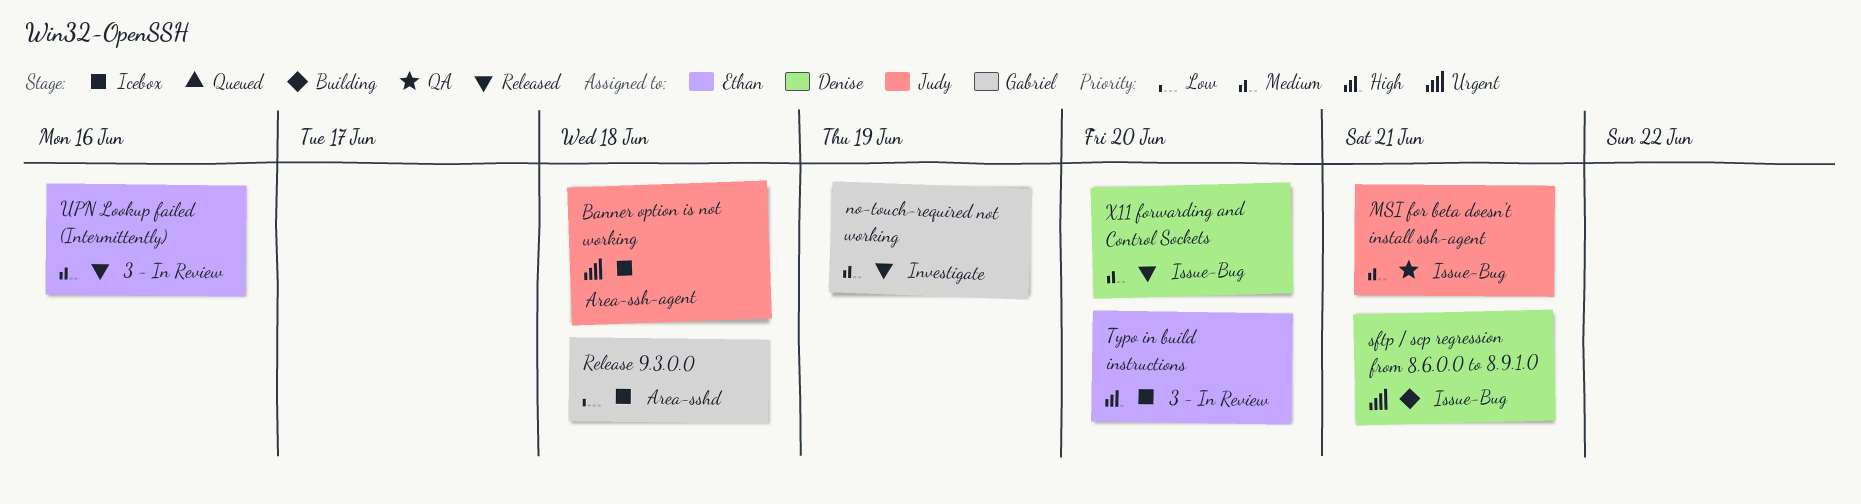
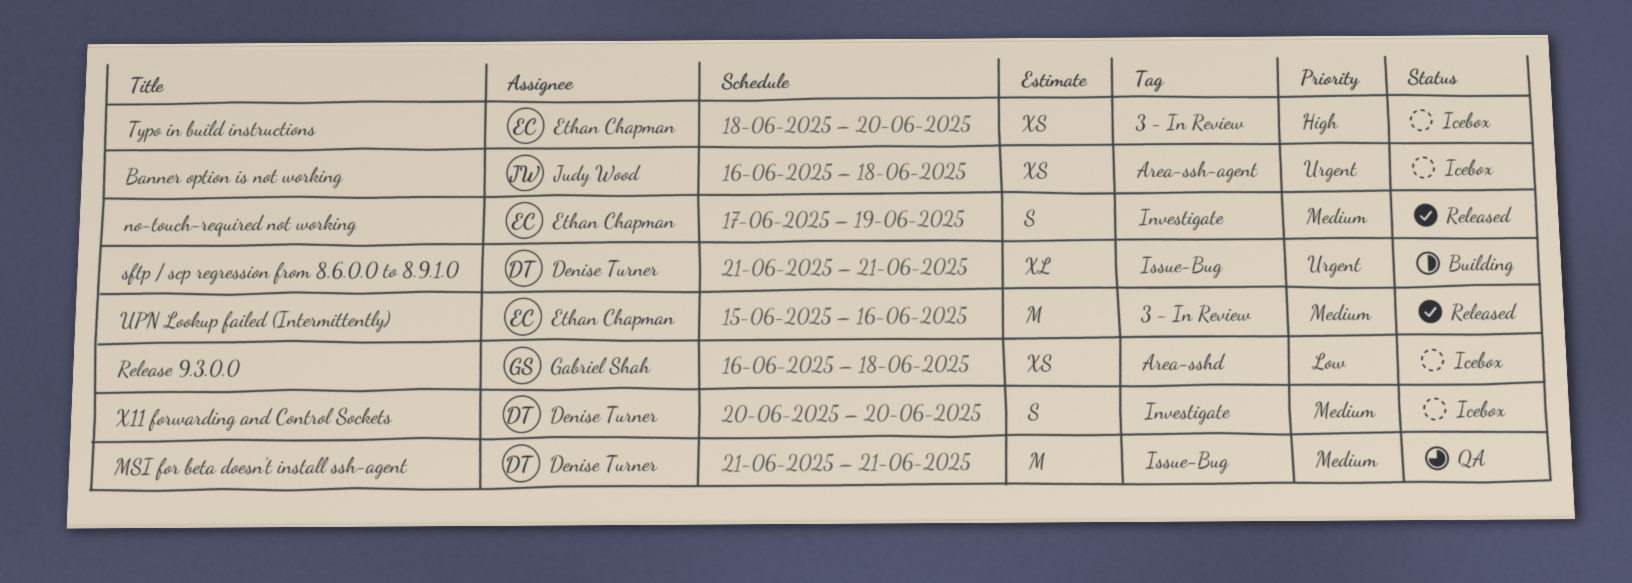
MSI for beta doesn't install ssh-agent, owner: Judy Wood -> Denise Turner
no-touch-required not working, owner: Gabriel Shah -> Ethan Chapman
X11 forwarding and Control Sockets, status: Released -> Icebox
X11 forwarding and Control Sockets, label: Issue-Bug -> Investigate

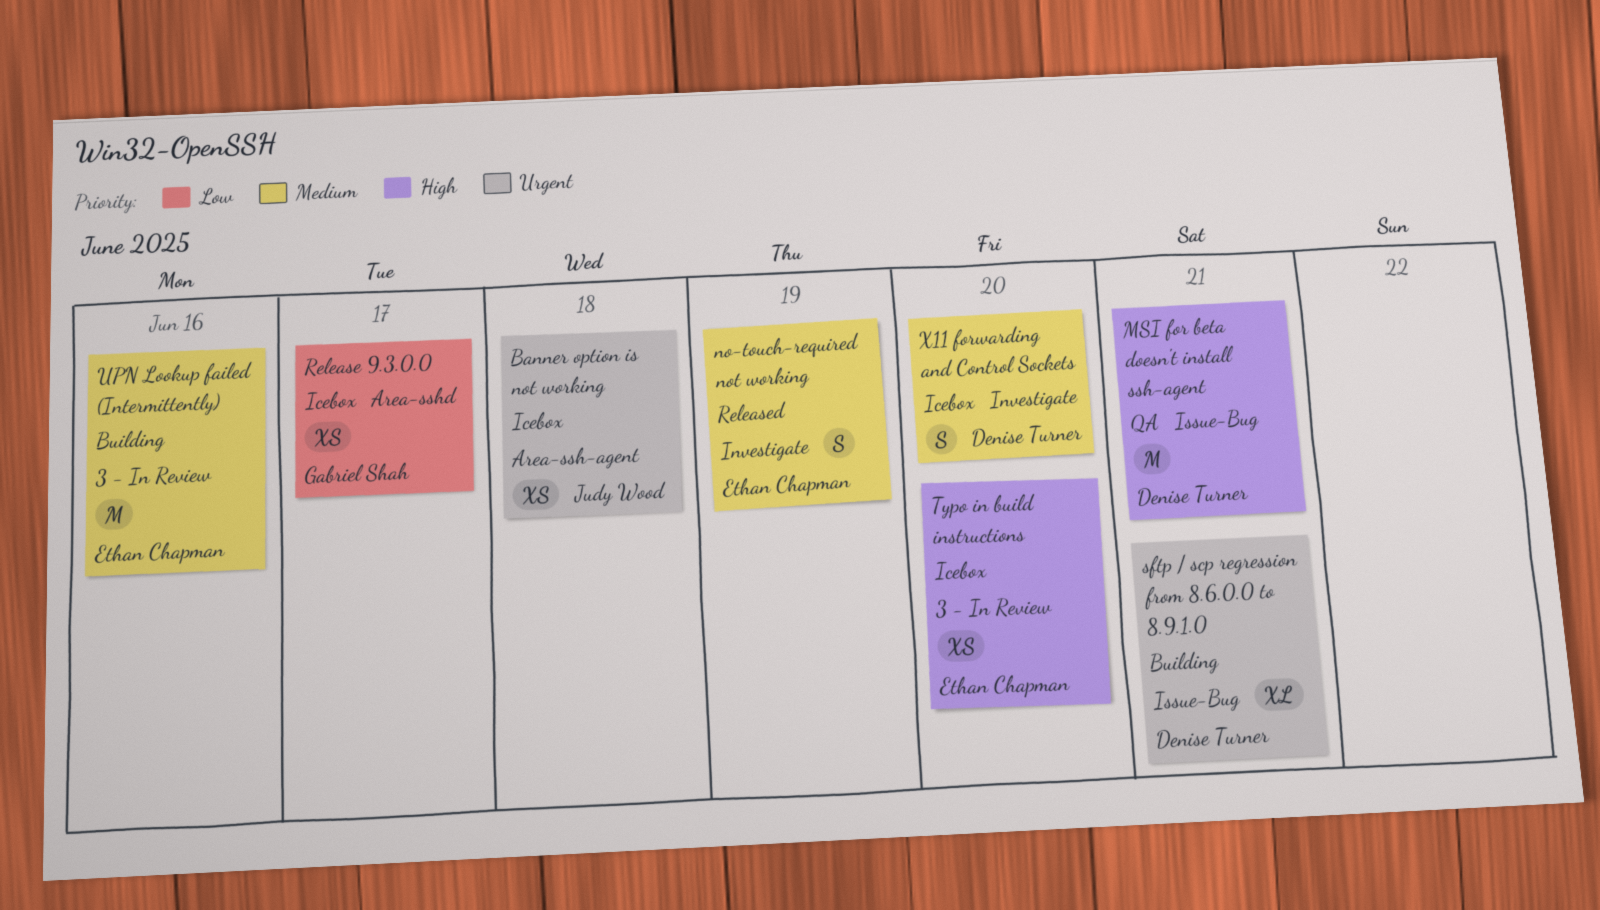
MSI for beta doesn't install ssh-agent, priority: Medium -> High
Release 9.3.0.0, due: Jun 18 -> Jun 17
UPN Lookup failed (Intermittently), status: Released -> Building

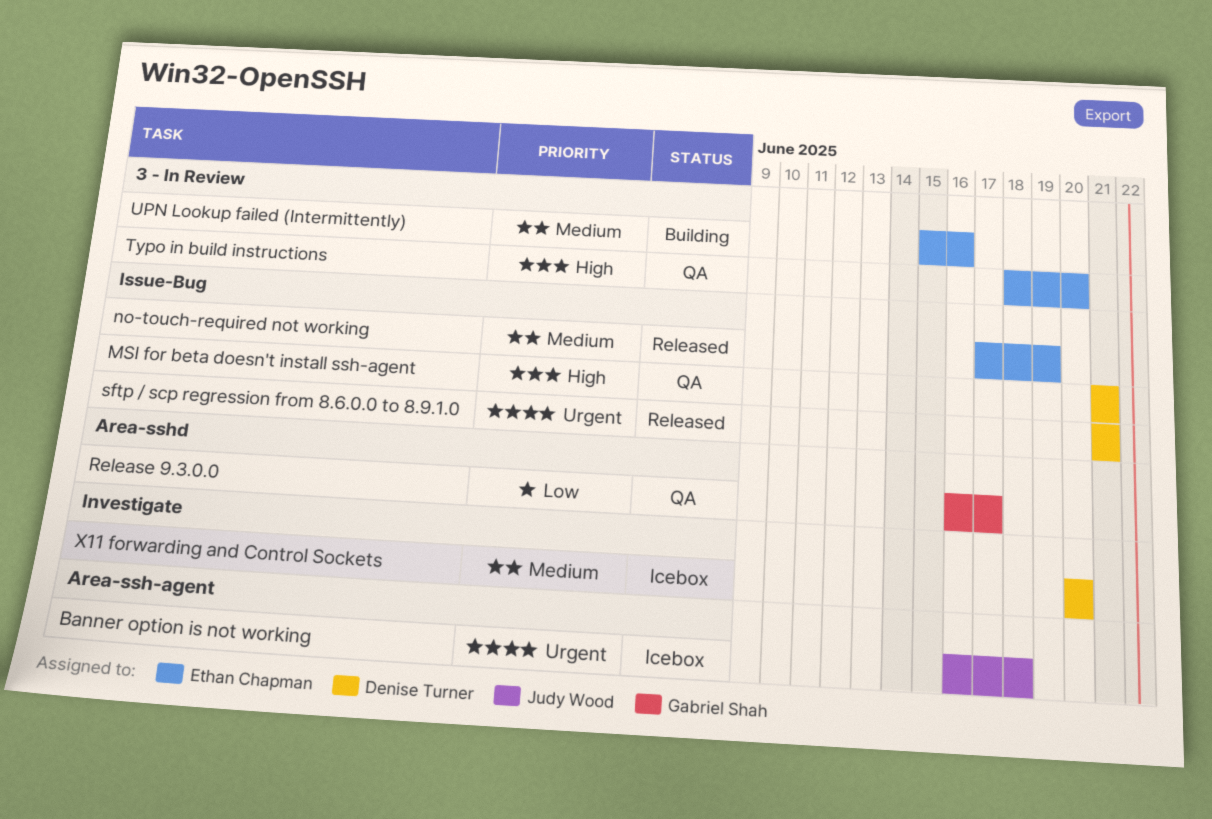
no-touch-required not working, label: Investigate -> Issue-Bug
Release 9.3.0.0, status: Icebox -> QA
sftp / scp regression from 8.6.0.0 to 8.9.1.0, status: Building -> Released
Typo in build instructions, status: Icebox -> QA

